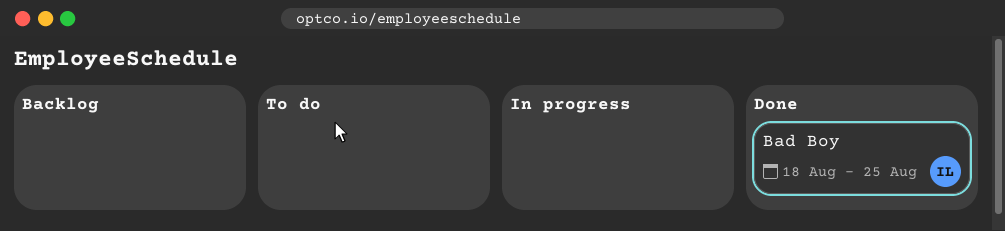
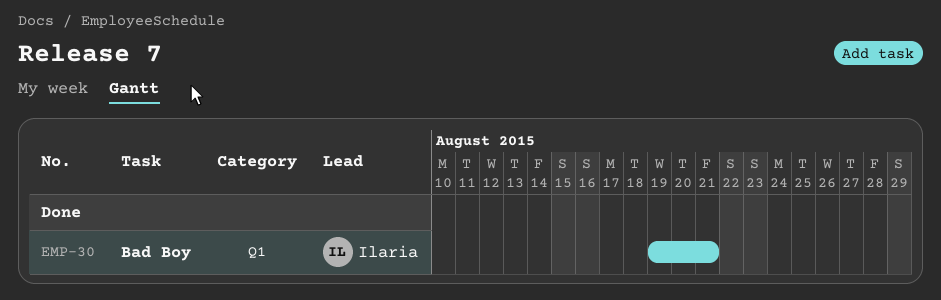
Bad Boy, start: Aug 18 -> Aug 19
Bad Boy, due: Aug 25 -> Aug 21

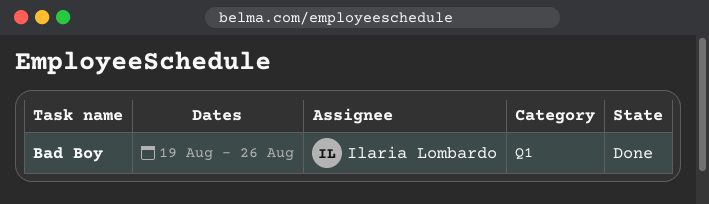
Bad Boy, due: Aug 21 -> Aug 26

